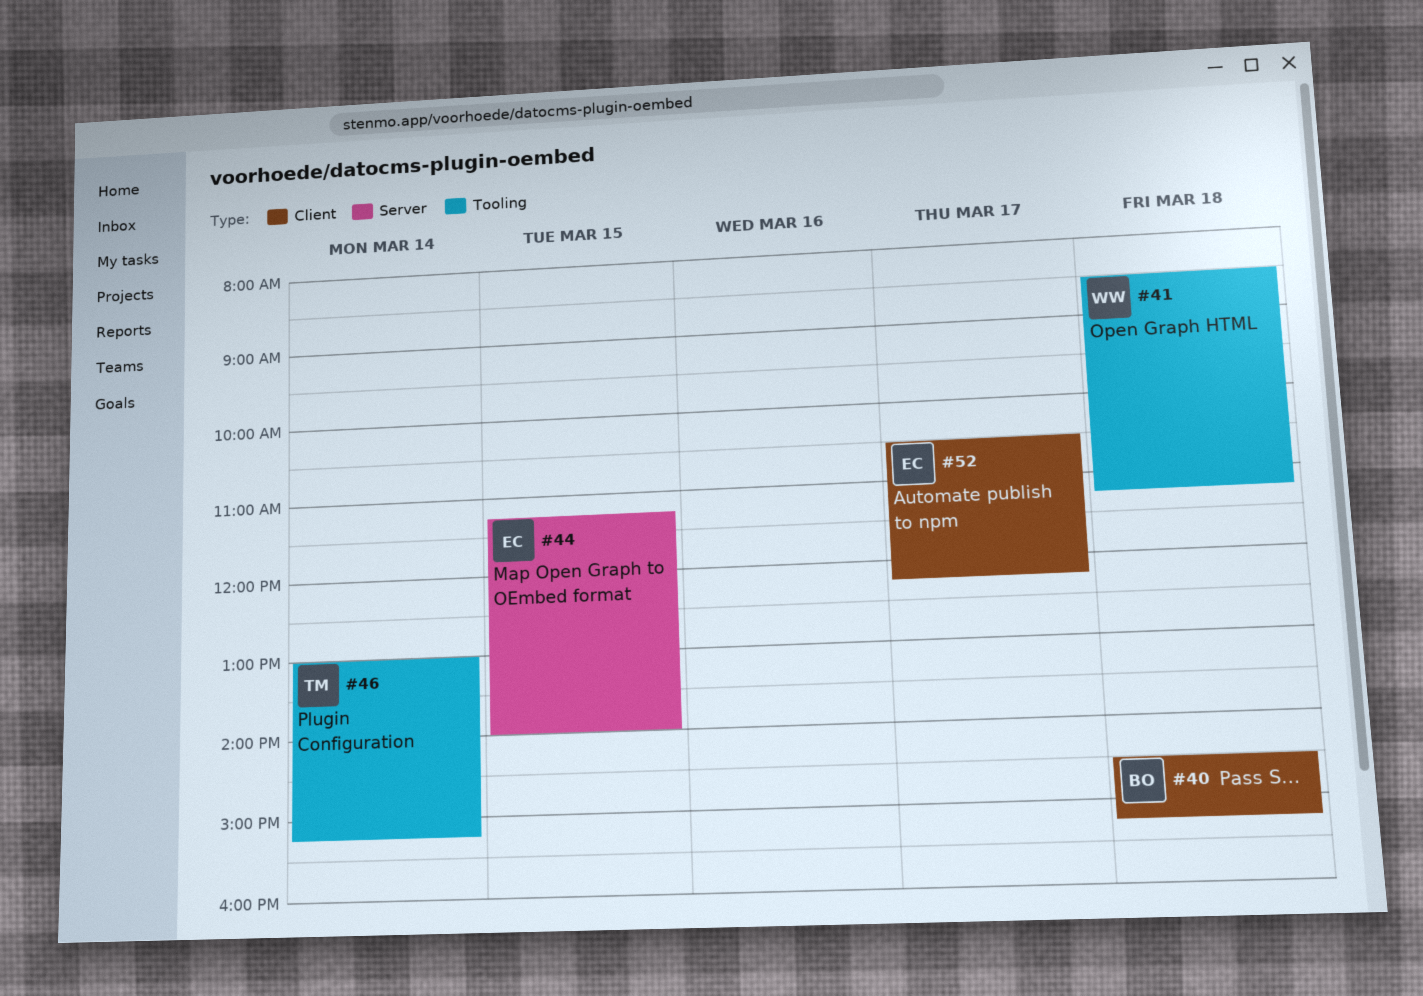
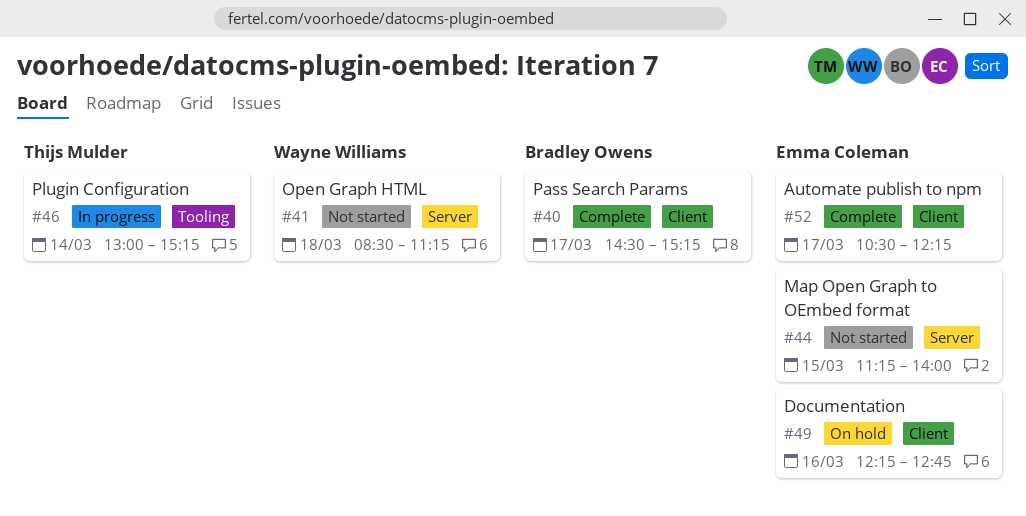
#40, day: Mar 18 -> Mar 17
#41, label: Tooling -> Server
#49: none -> present

